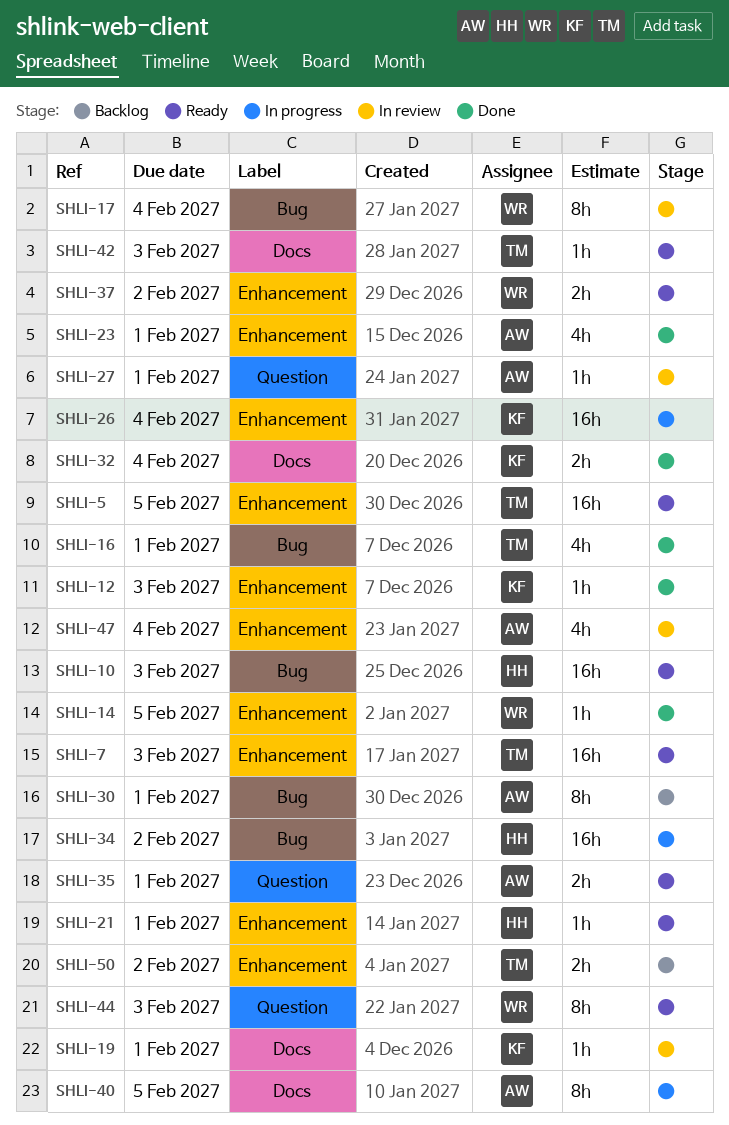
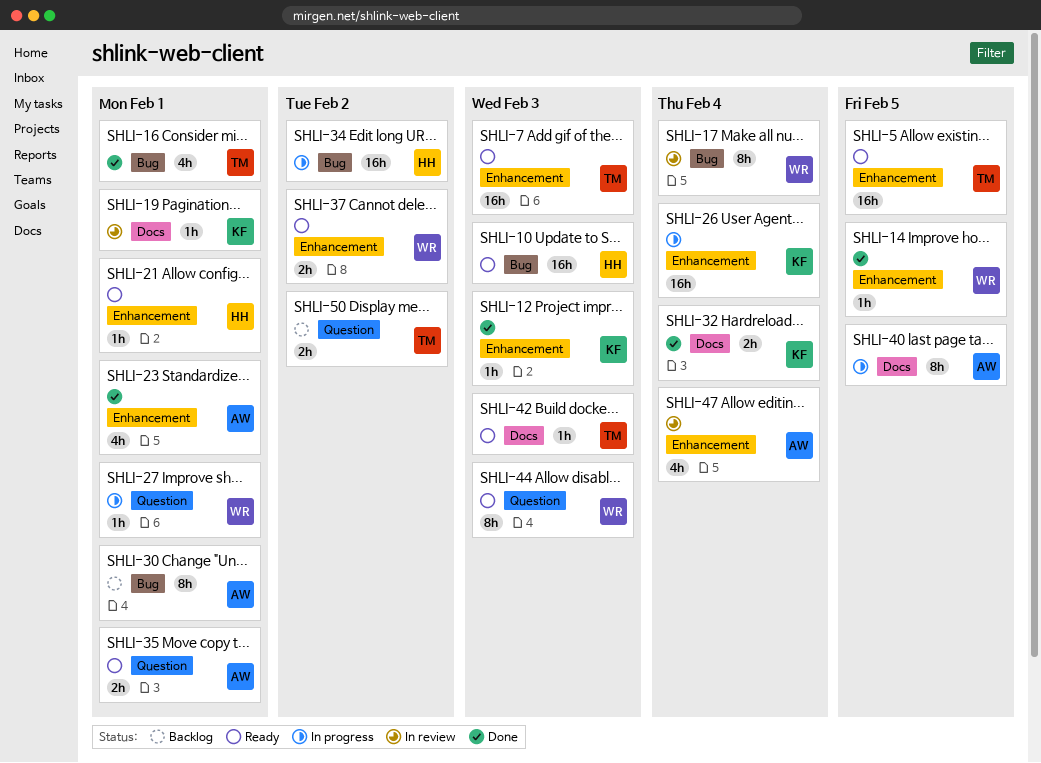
SHLI-27, status: In review -> In progress
SHLI-27, owner: AW -> WR
SHLI-50, label: Enhancement -> Question

